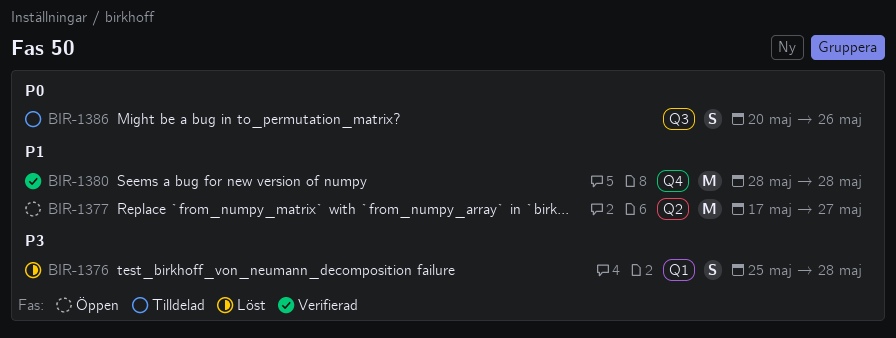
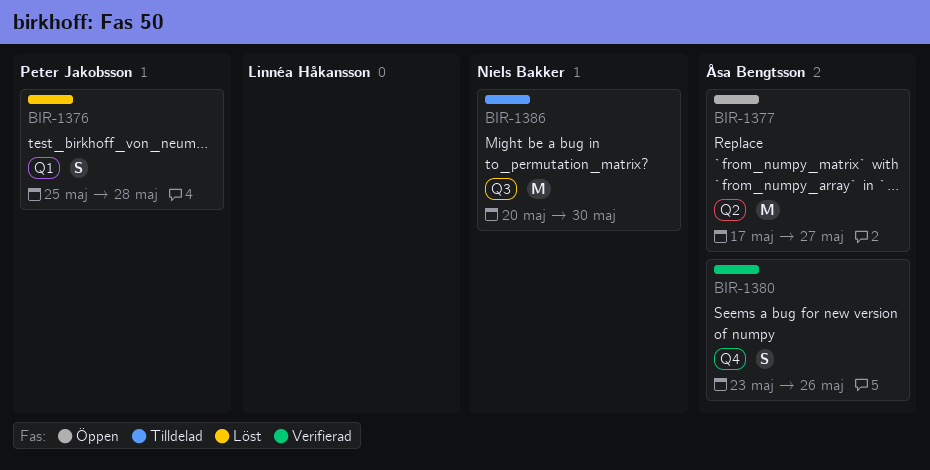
BIR-1380, estimate: M -> S
BIR-1380, start: May 28 -> May 23
BIR-1380, due: May 28 -> May 26
BIR-1386, estimate: S -> M
BIR-1386, due: May 26 -> May 30

